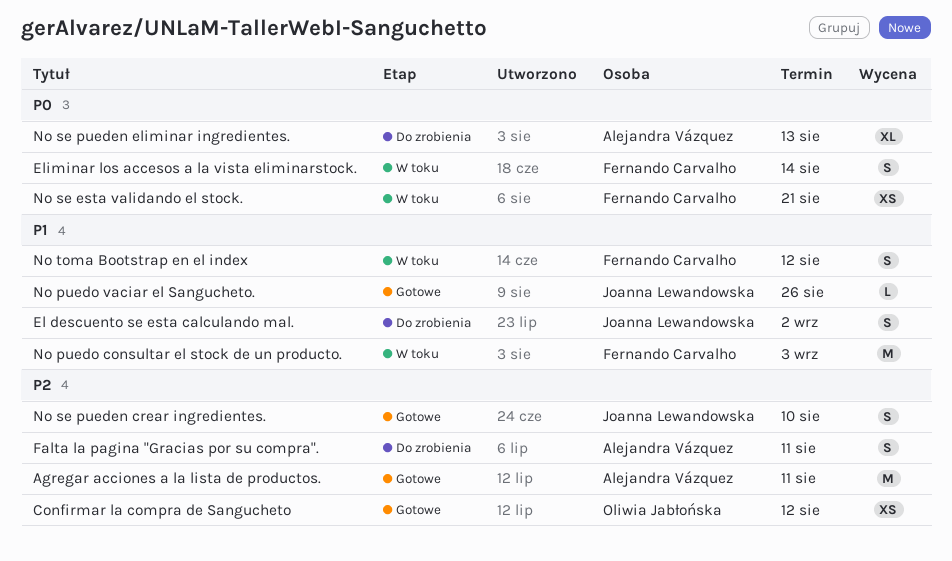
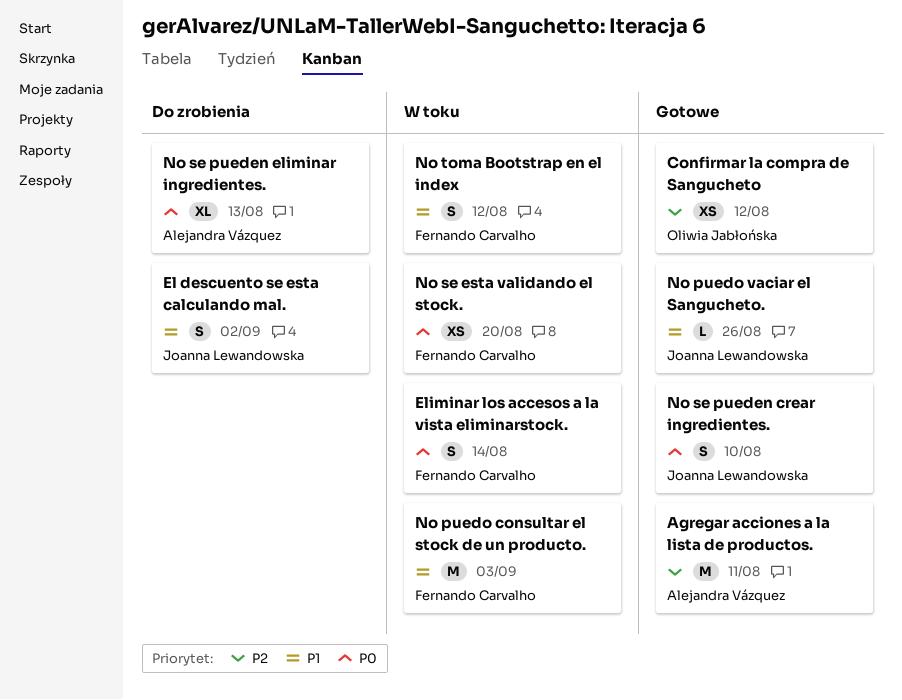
Falta la pagina "Gracias por su compra".: present -> none
No se esta validando el stock., due: Aug 21 -> Aug 20
No se pueden crear ingredientes., priority: P2 -> P0

